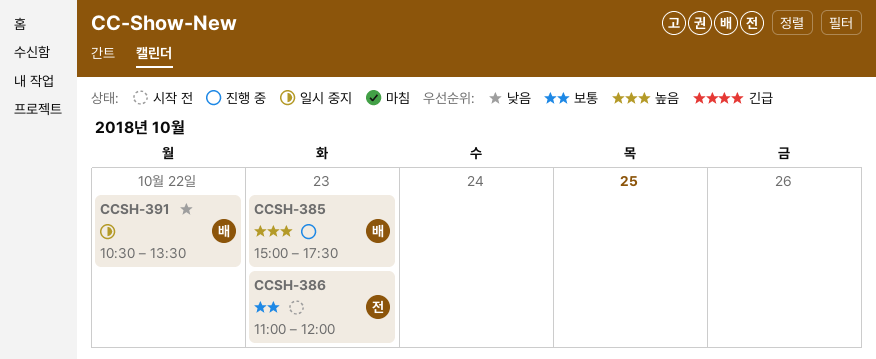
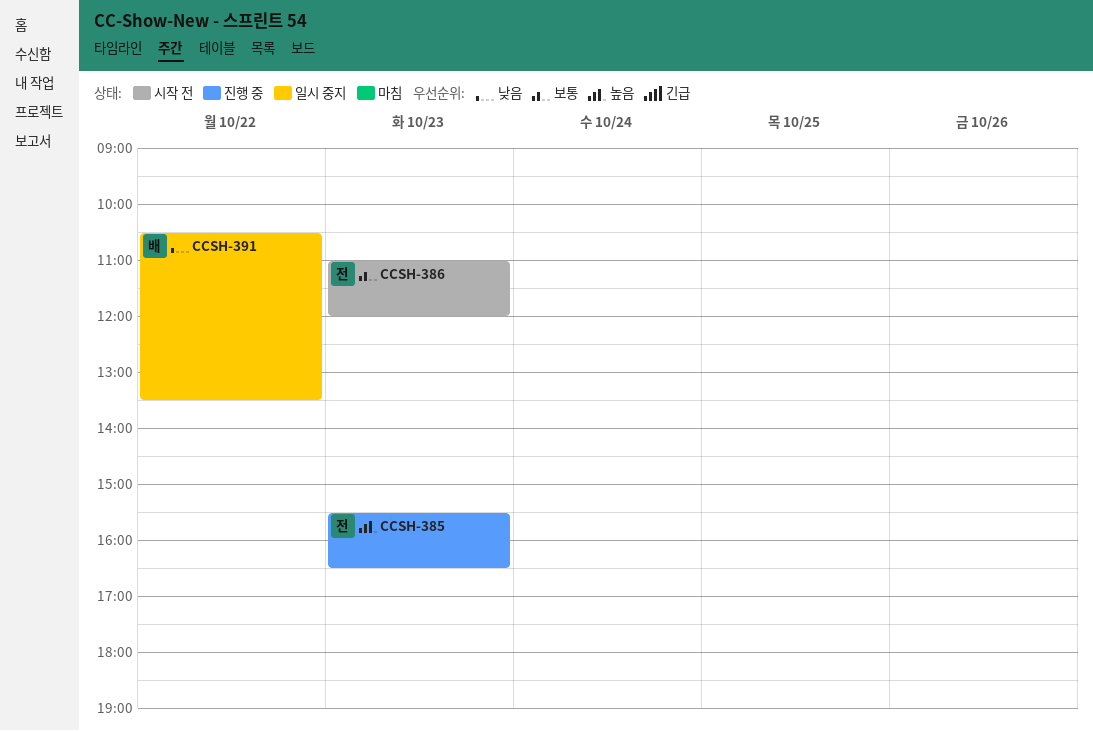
CCSH-385, owner: 배 -> 전
CCSH-385, begins: 15:00 -> 15:30
CCSH-385, ends: 17:30 -> 16:30

